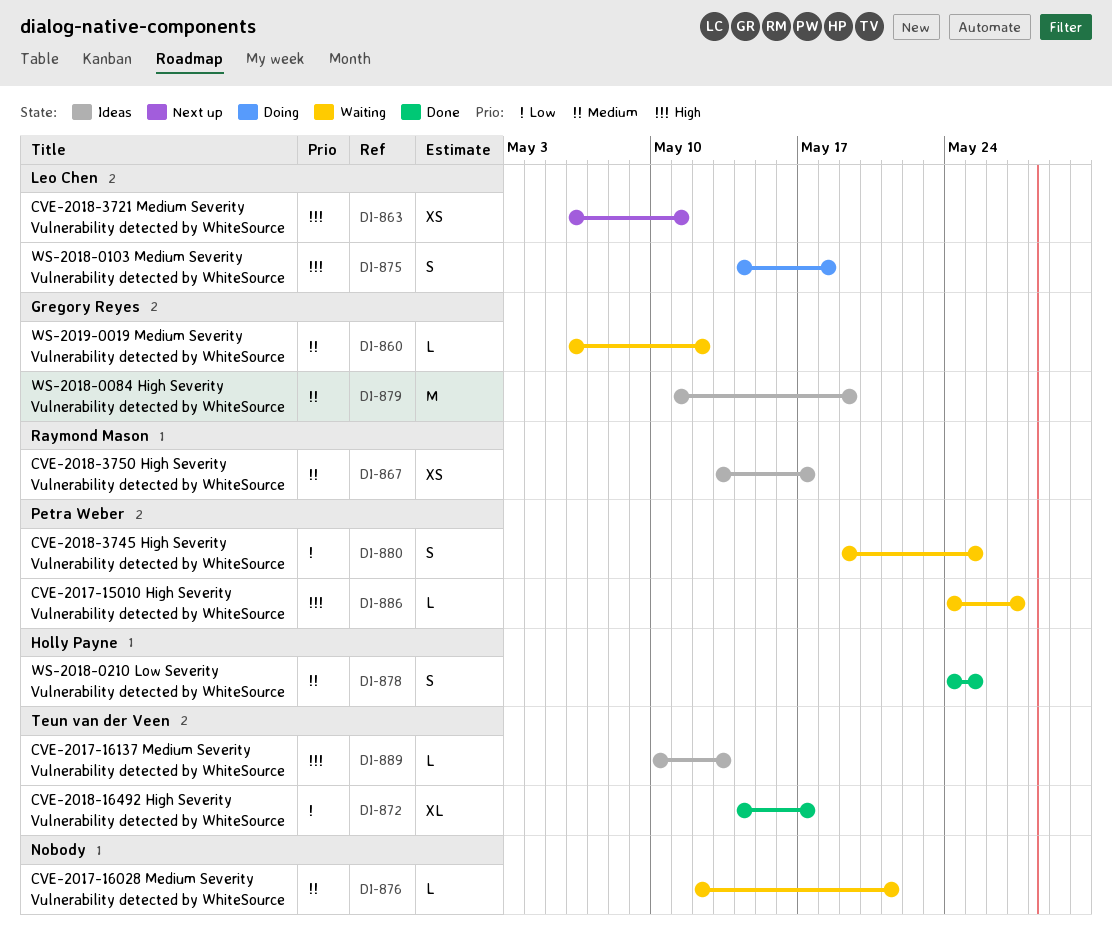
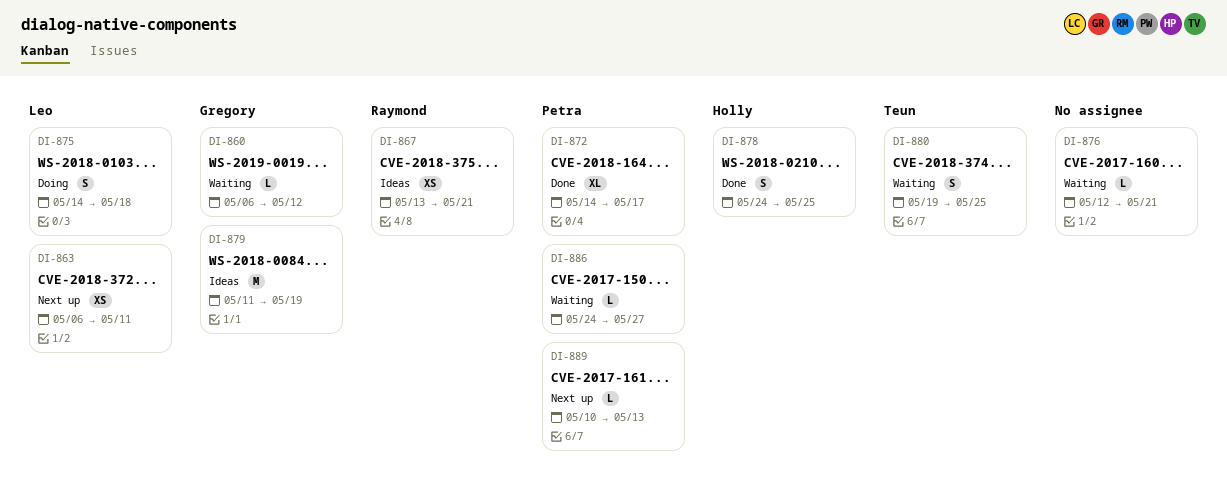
DI-867, due: May 17 -> May 21
DI-872, owner: Teun van der Veen -> Petra Weber
DI-880, owner: Petra Weber -> Teun van der Veen
DI-889, status: Ideas -> Next up
DI-889, owner: Teun van der Veen -> Petra Weber

